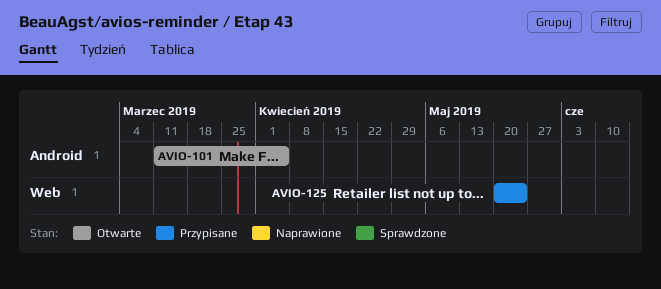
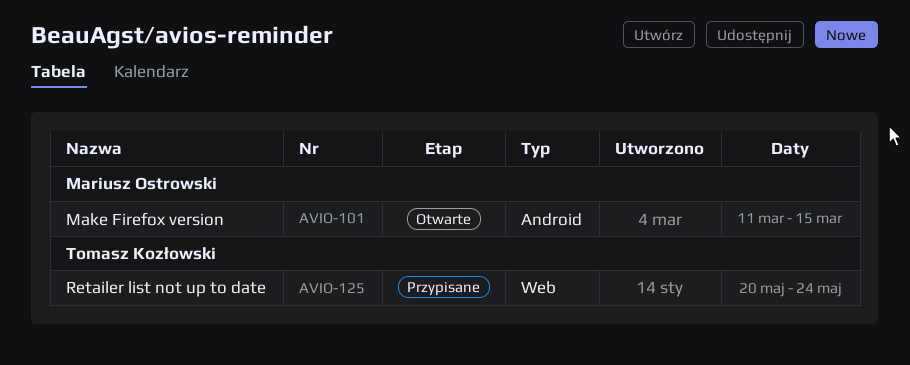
AVIO-101, due: Apr 5 -> Mar 15

